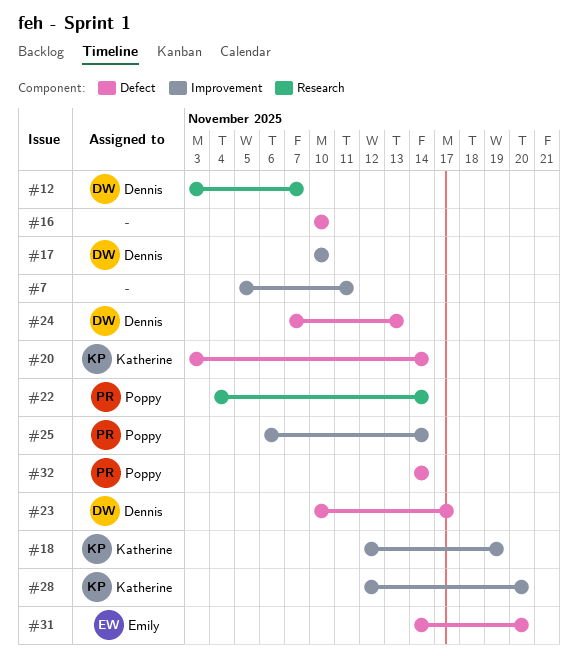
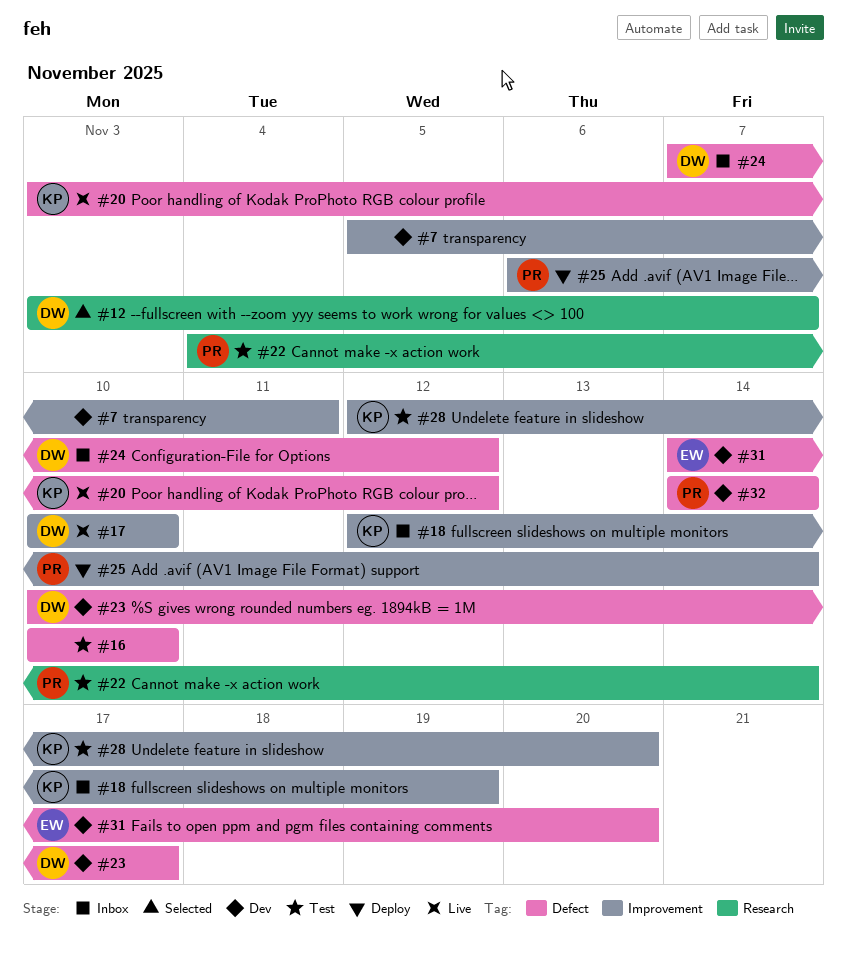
#20, due: Nov 14 -> Nov 12
#24, due: Nov 13 -> Nov 12

